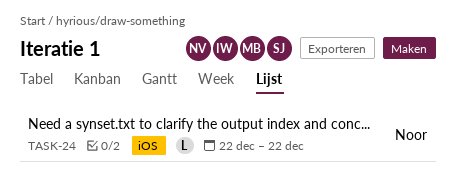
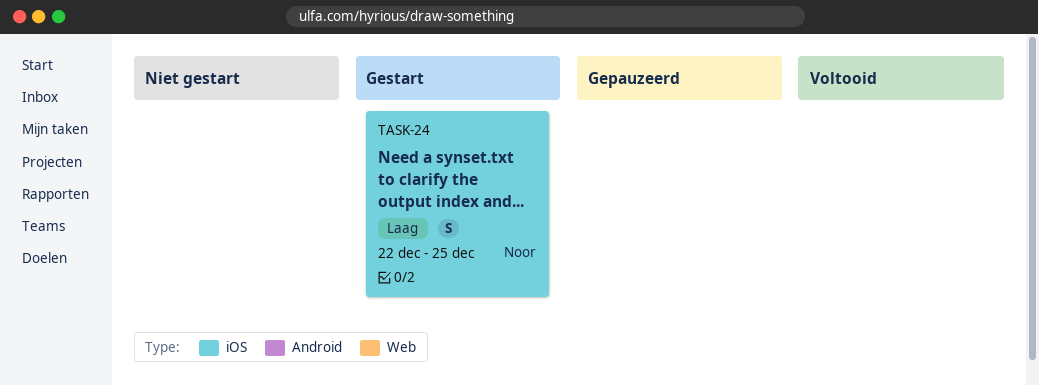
TASK-24, estimate: L -> S
TASK-24, due: Dec 22 -> Dec 25

